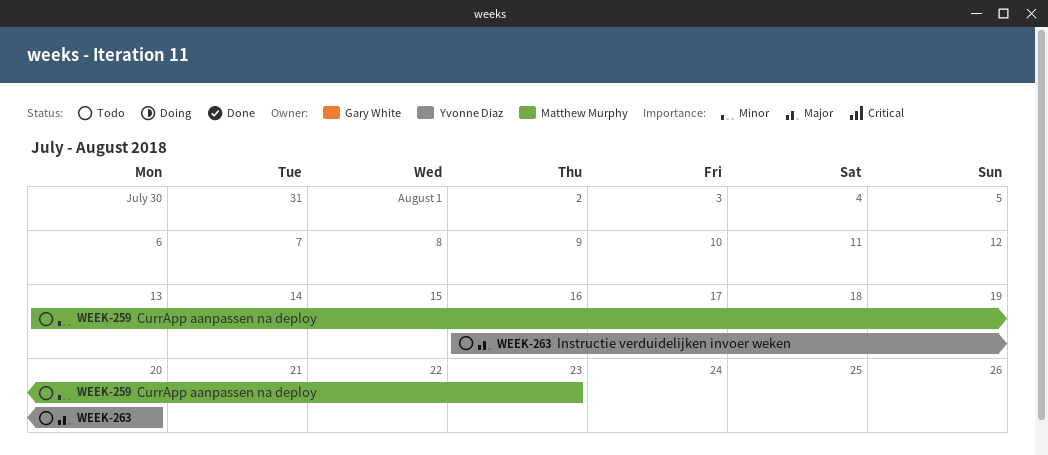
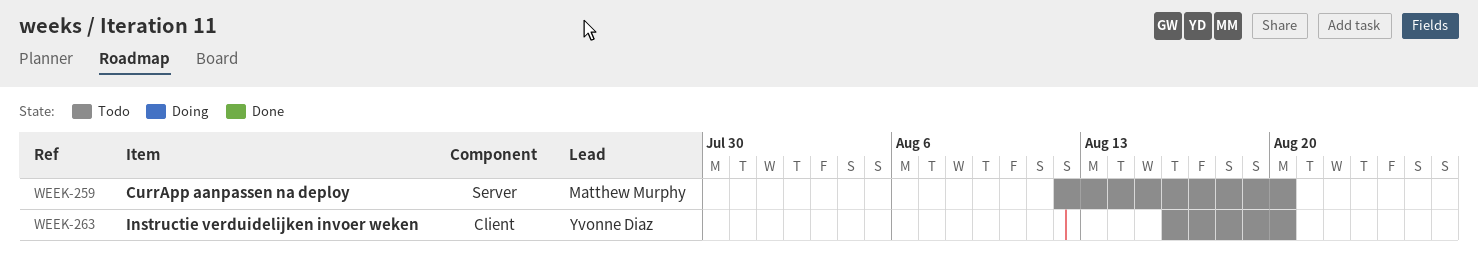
WEEK-259, start: Aug 13 -> Aug 12
WEEK-259, due: Aug 23 -> Aug 20

